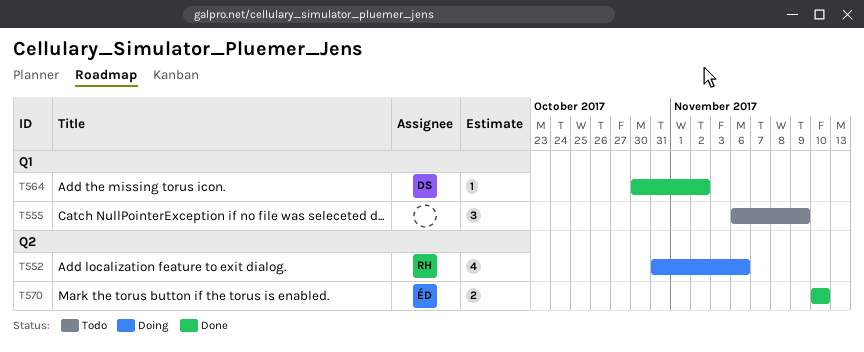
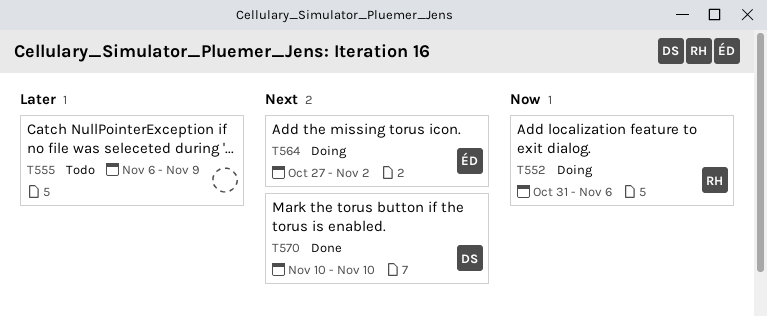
T564, status: Done -> Doing
T564, owner: DS -> ÉD
T564, start: Oct 30 -> Oct 27
T570, owner: ÉD -> DS

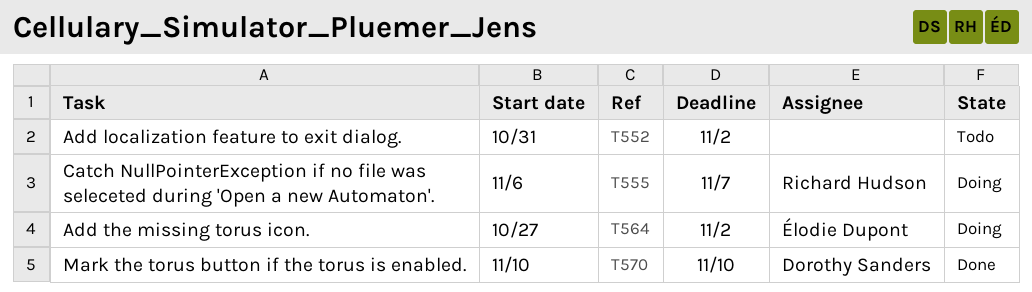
T552, status: Doing -> Todo
T552, owner: Richard Hudson -> none
T552, due: Nov 6 -> Nov 2
T555, status: Todo -> Doing
T555, owner: none -> Richard Hudson
T555, due: Nov 9 -> Nov 7

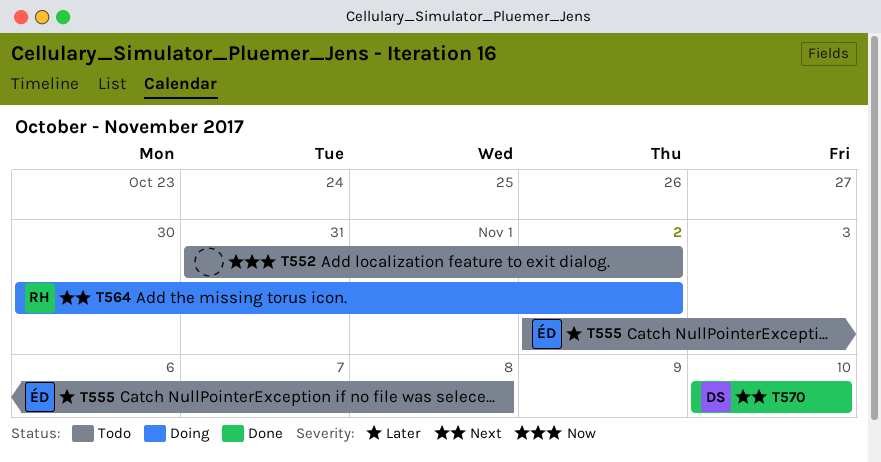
T555, status: Doing -> Todo
T555, owner: Richard Hudson -> Élodie Dupont
T555, start: Nov 6 -> Nov 2
T555, due: Nov 7 -> Nov 8
T564, owner: Élodie Dupont -> Richard Hudson
T564, start: Oct 27 -> Oct 30

